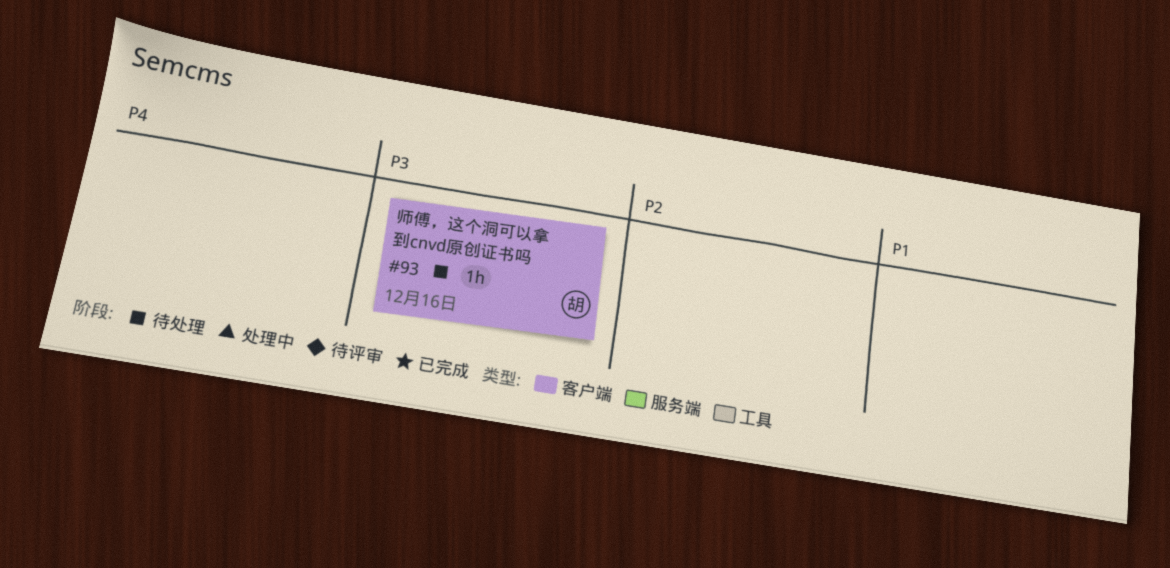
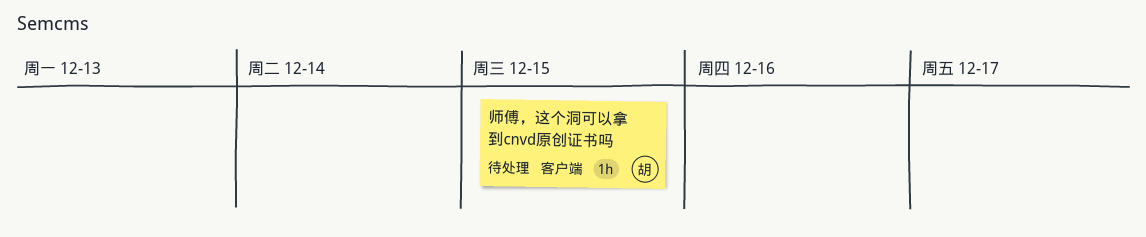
师傅，这个洞可以拿到cnvd原创证书吗, due: Dec 16 -> Dec 15

